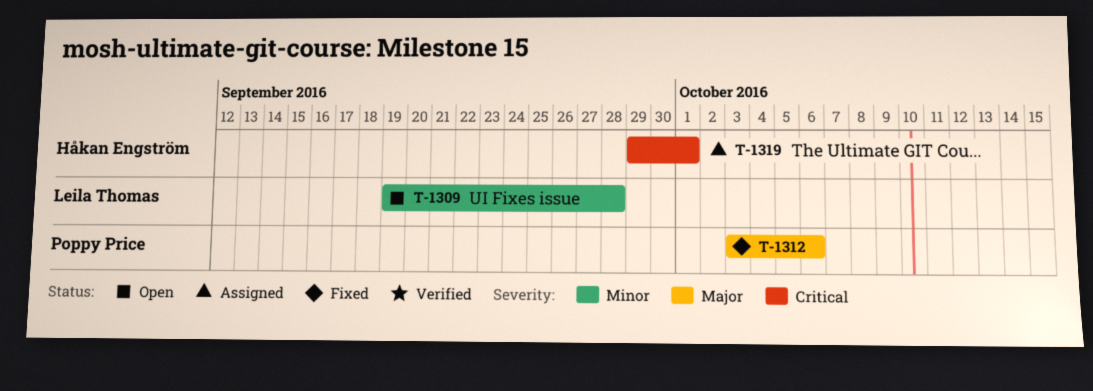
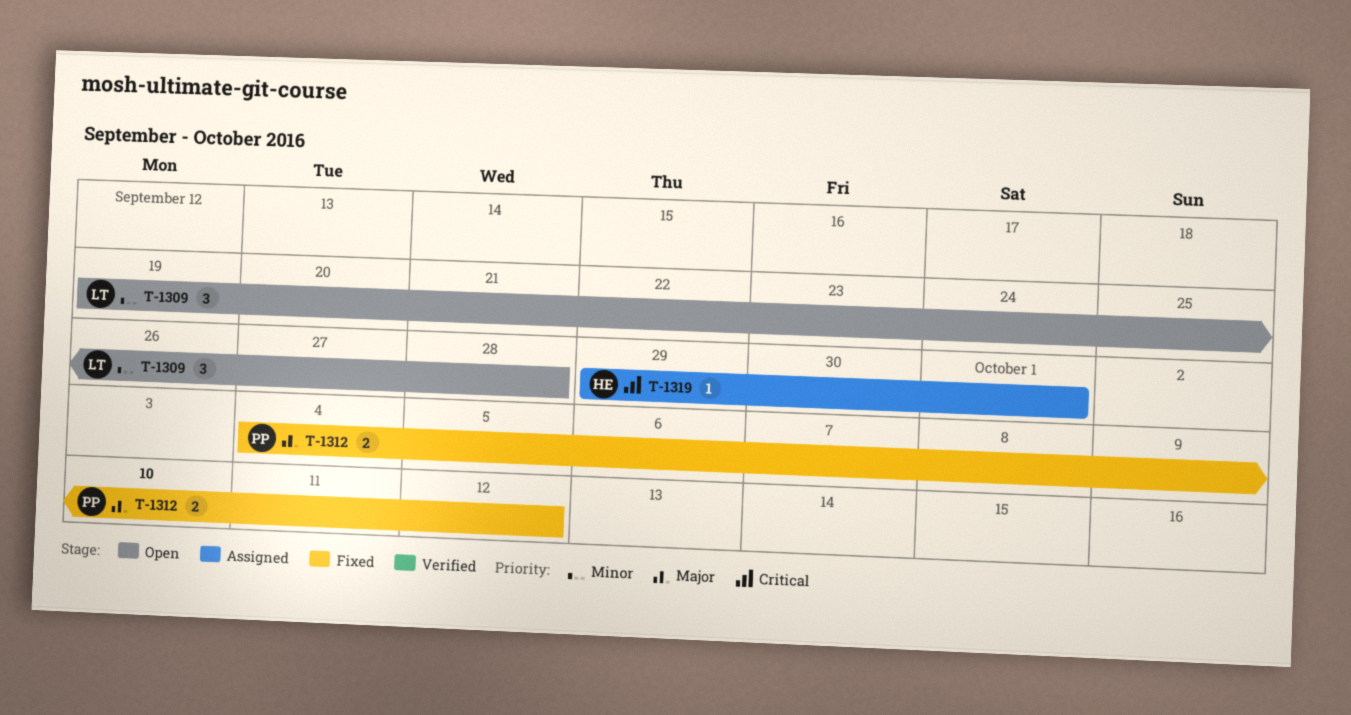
T-1312, start: Oct 3 -> Oct 4
T-1312, due: Oct 6 -> Oct 12

